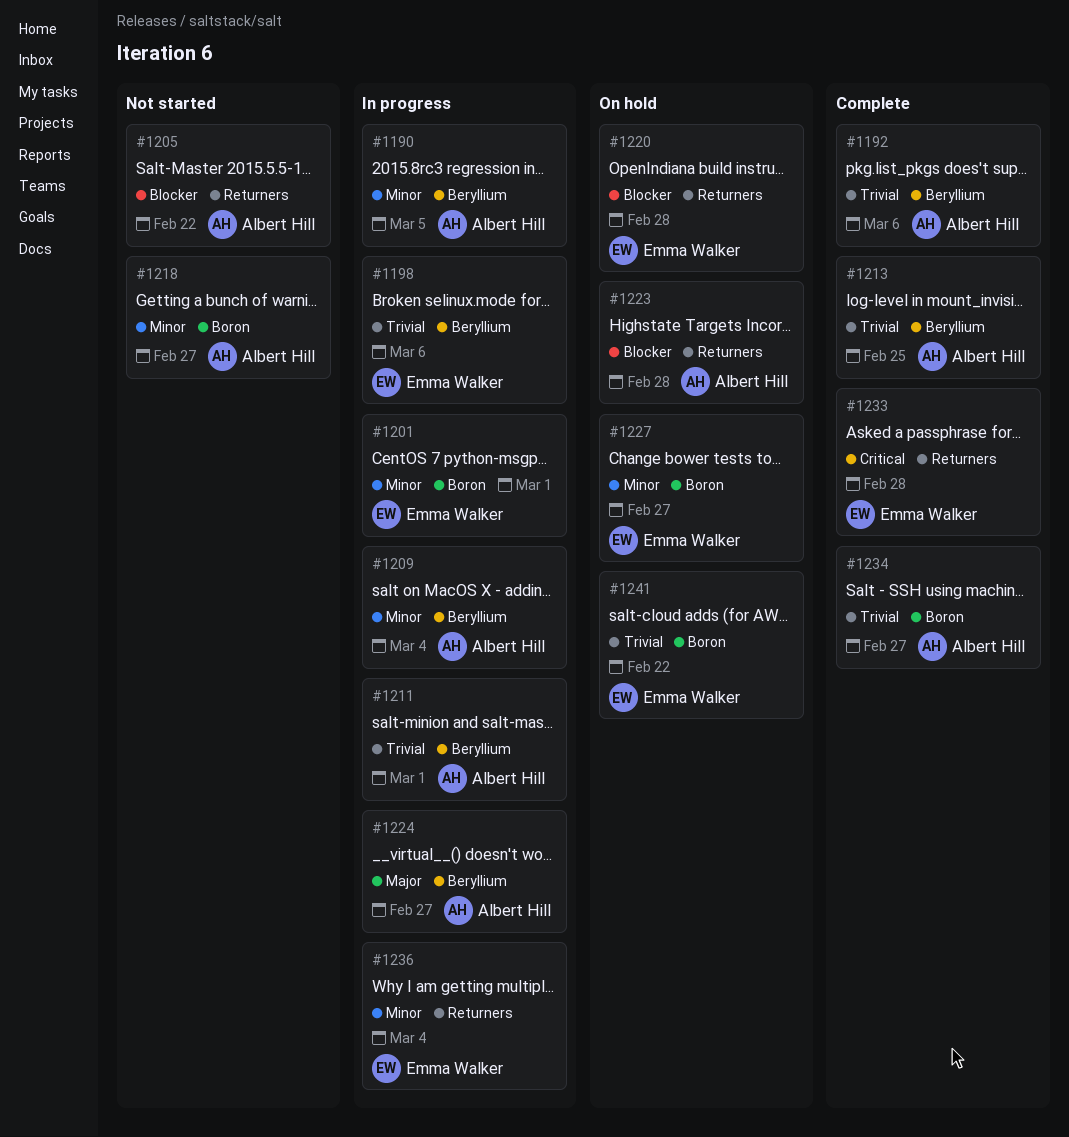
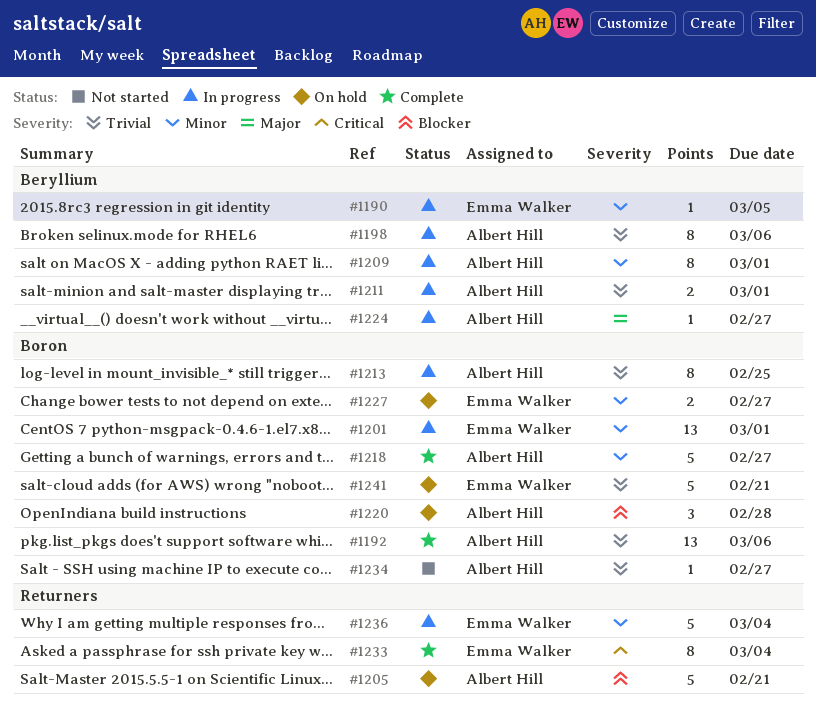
#1190, owner: Albert Hill -> Emma Walker
#1192, label: Beryllium -> Boron
#1198, owner: Emma Walker -> Albert Hill
#1205, status: Not started -> On hold
#1205, due: Feb 22 -> Feb 21
#1209, due: Mar 4 -> Mar 1
#1213, status: Complete -> In progress
#1213, label: Beryllium -> Boron
#1218, status: Not started -> Complete
#1220, owner: Emma Walker -> Albert Hill
#1220, label: Returners -> Boron
#1223: present -> none
#1233, due: Feb 28 -> Mar 4
#1234, status: Complete -> Not started
#1241, due: Feb 22 -> Feb 21

